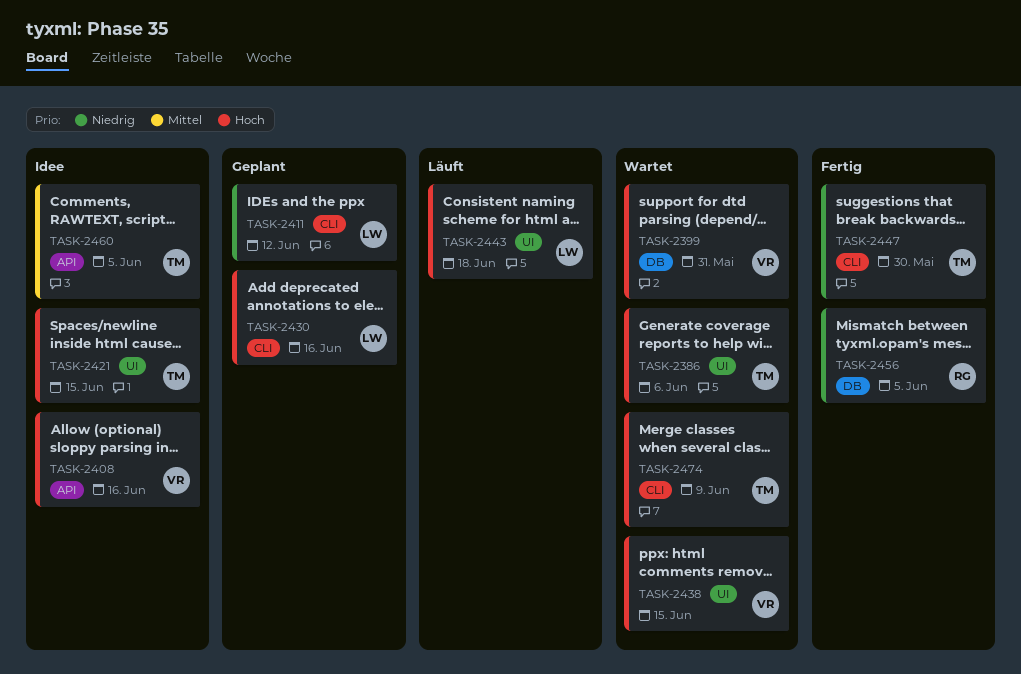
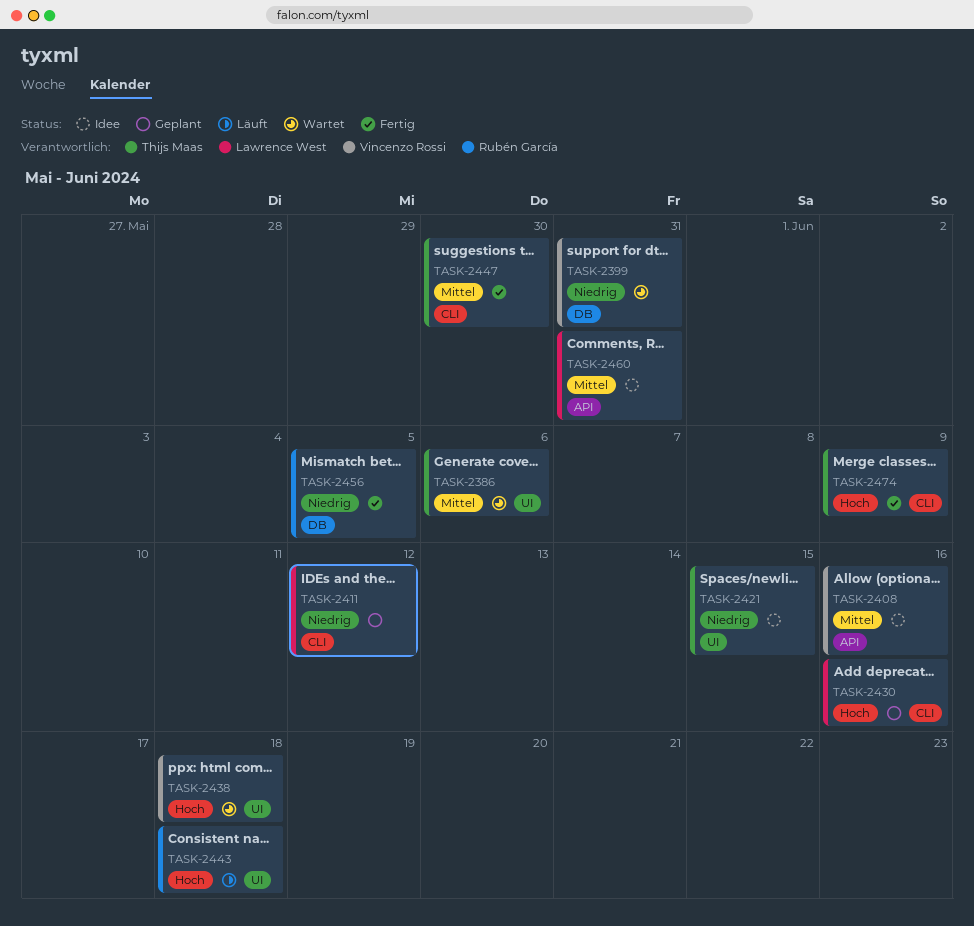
TASK-2386, priority: Hoch -> Mittel
TASK-2399, priority: Hoch -> Niedrig
TASK-2408, priority: Hoch -> Mittel
TASK-2421, priority: Hoch -> Niedrig
TASK-2438, due: Jun 15 -> Jun 18
TASK-2443, owner: Lawrence West -> Rubén García
TASK-2447, priority: Niedrig -> Mittel
TASK-2460, owner: Thijs Maas -> Lawrence West
TASK-2460, due: Jun 5 -> May 31
TASK-2474, status: Wartet -> Fertig

